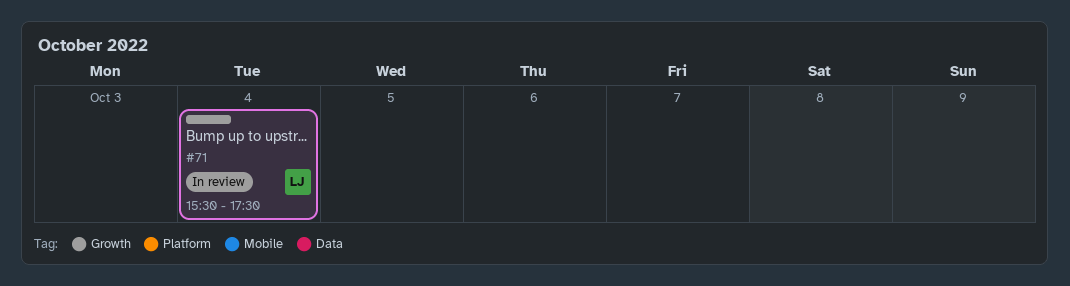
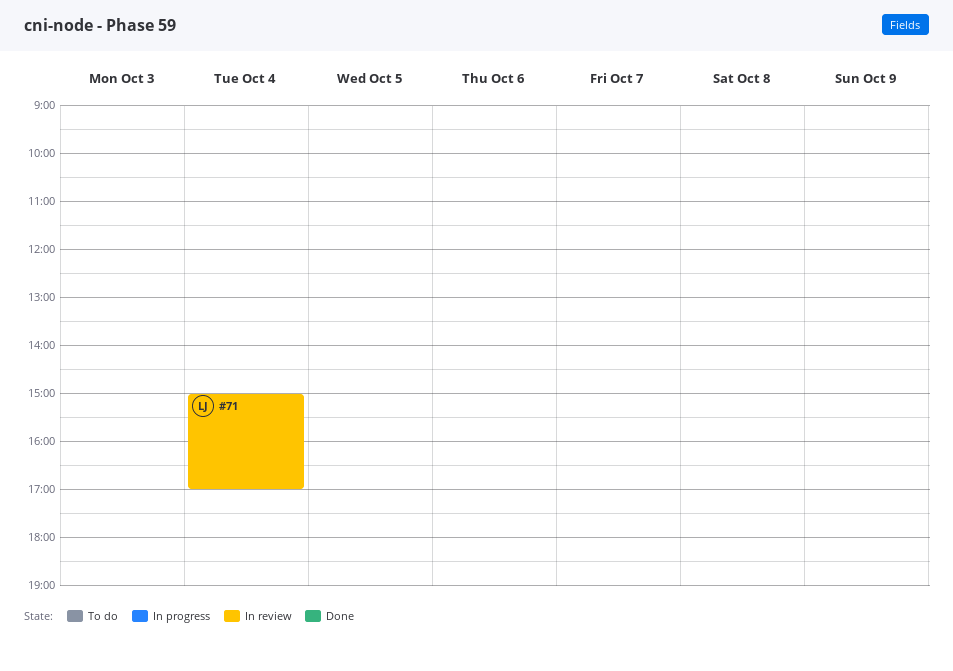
#71, begins: 15:30 -> 15:00
#71, ends: 17:30 -> 17:00

